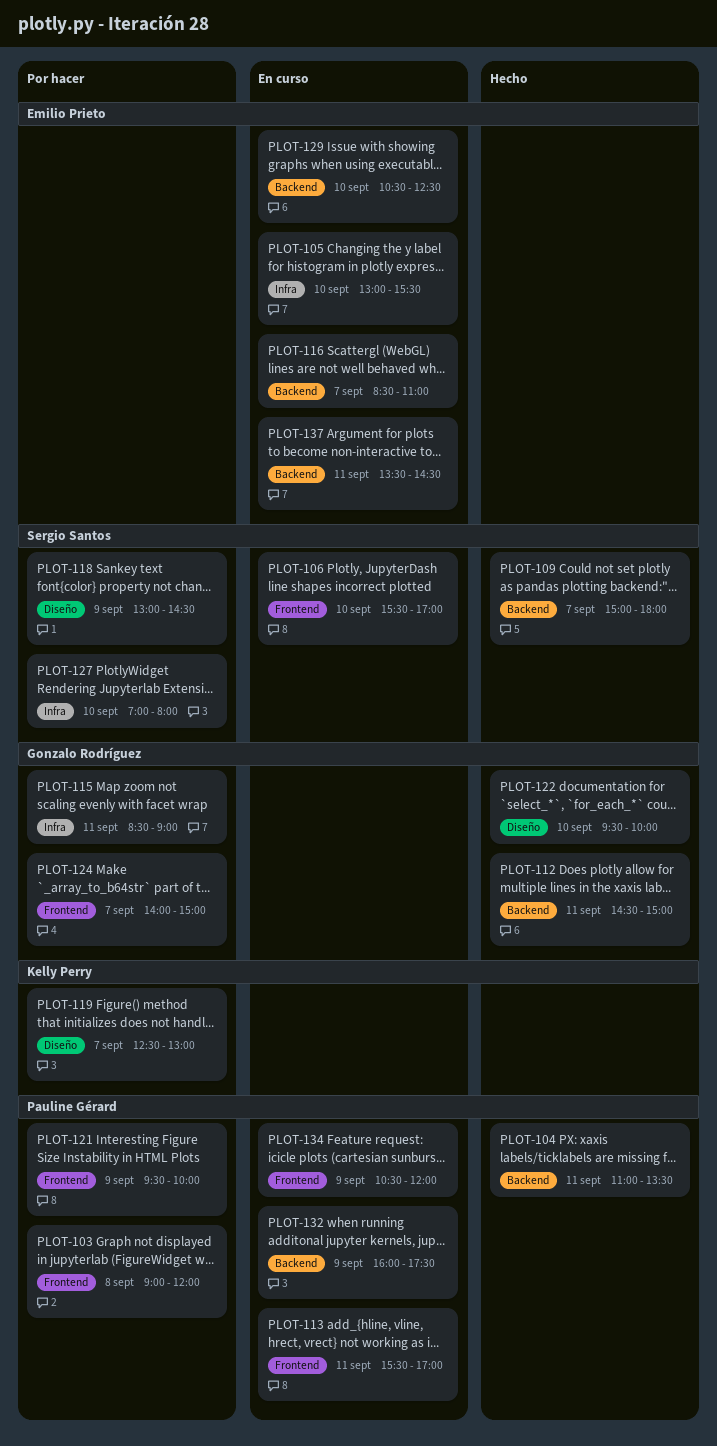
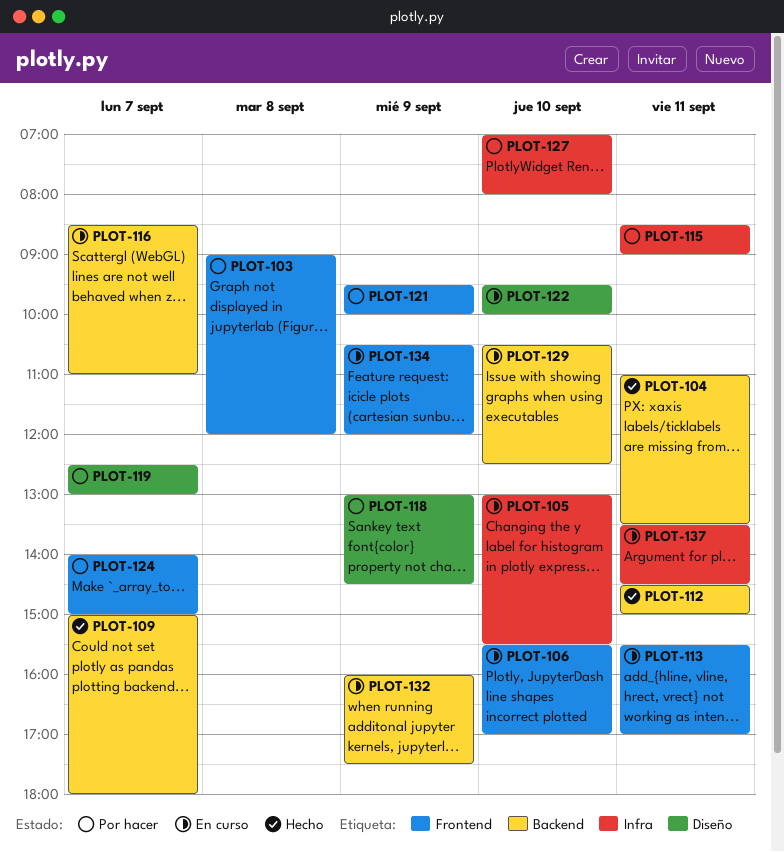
PLOT-122, status: Hecho -> En curso
PLOT-137, label: Backend -> Infra

